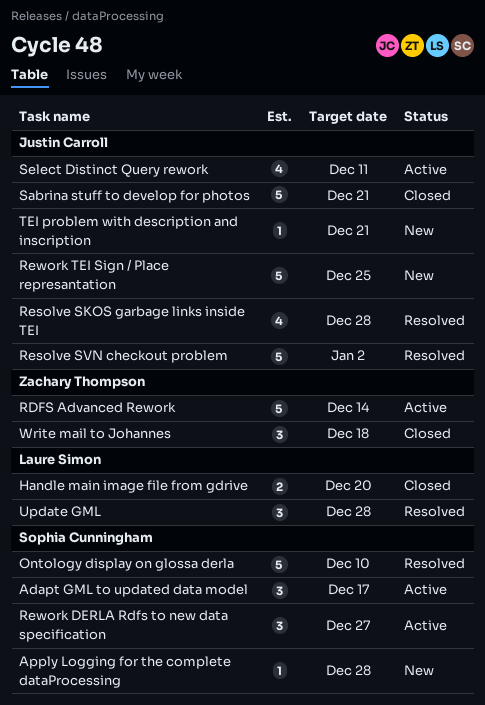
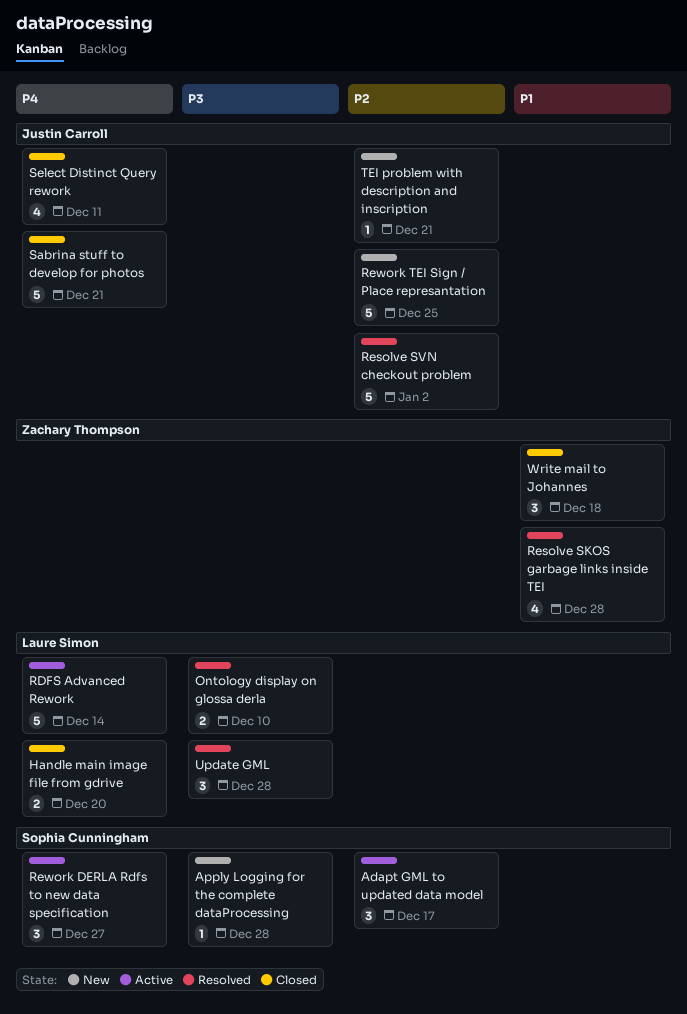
Ontology display on glossa derla, owner: Sophia Cunningham -> Laure Simon
Ontology display on glossa derla, estimate: 5 -> 2
RDFS Advanced Rework, owner: Zachary Thompson -> Laure Simon
Resolve SKOS garbage links inside TEI, owner: Justin Carroll -> Zachary Thompson
Select Distinct Query rework, status: Active -> Closed

